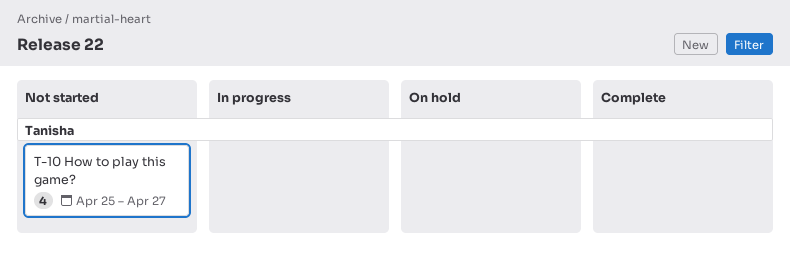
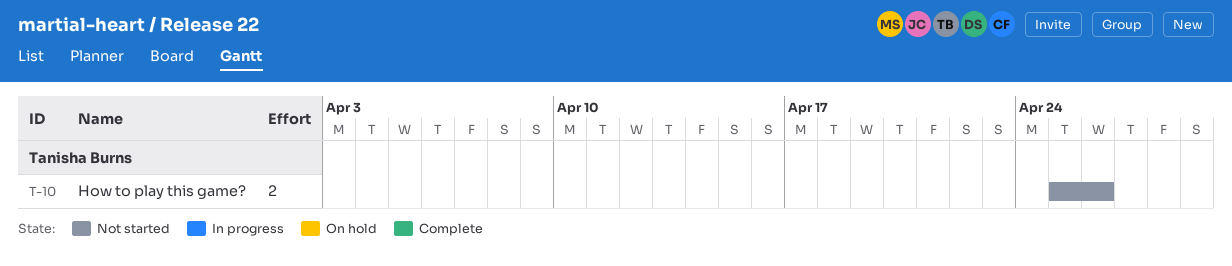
T-10, estimate: 4 -> 2
T-10, due: Apr 27 -> Apr 26

